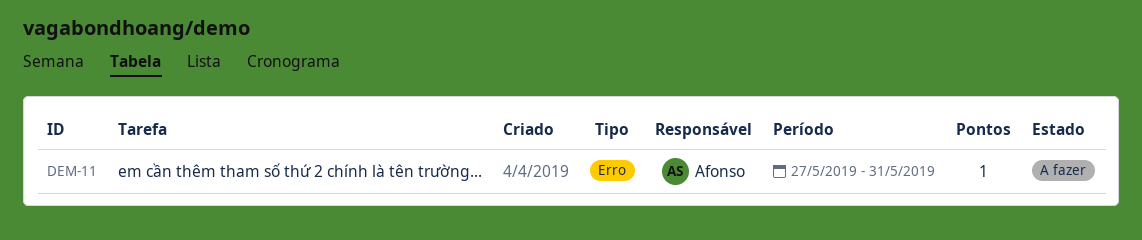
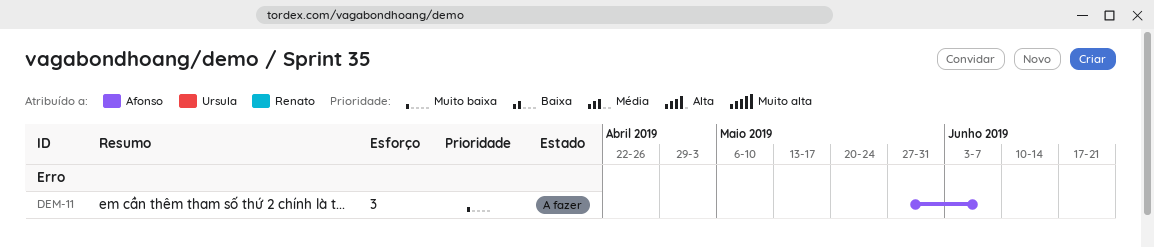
DEM-11, estimate: 1 -> 3
DEM-11, due: May 31 -> Jun 7

